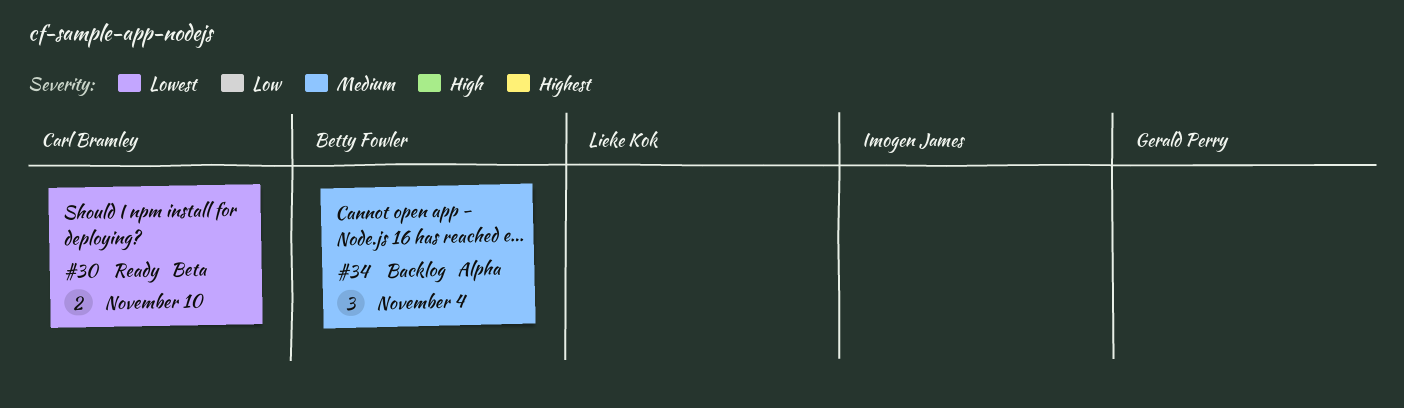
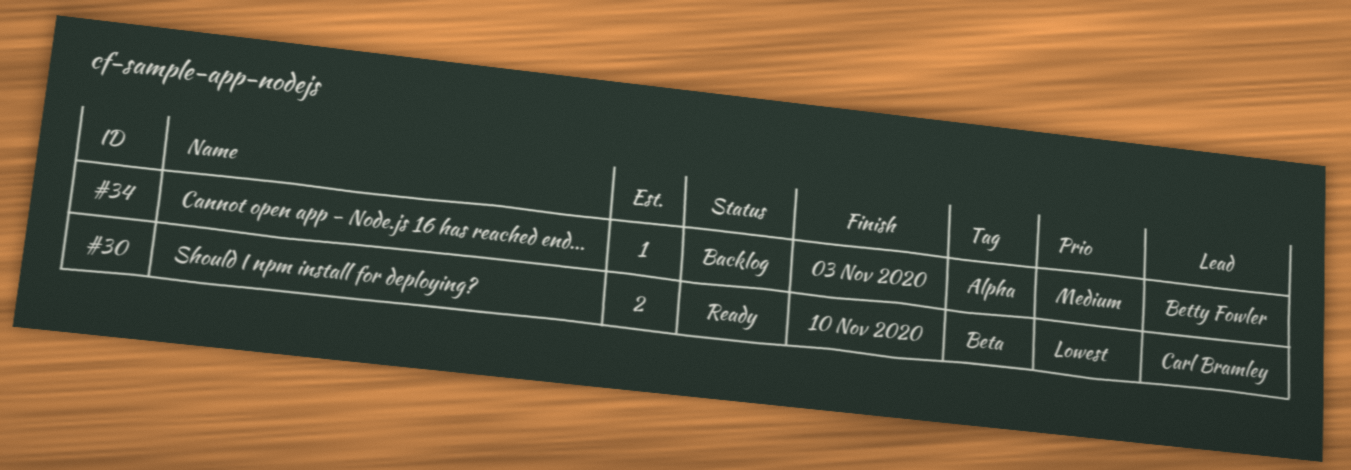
#34, estimate: 3 -> 1
#34, due: Nov 4 -> Nov 3

